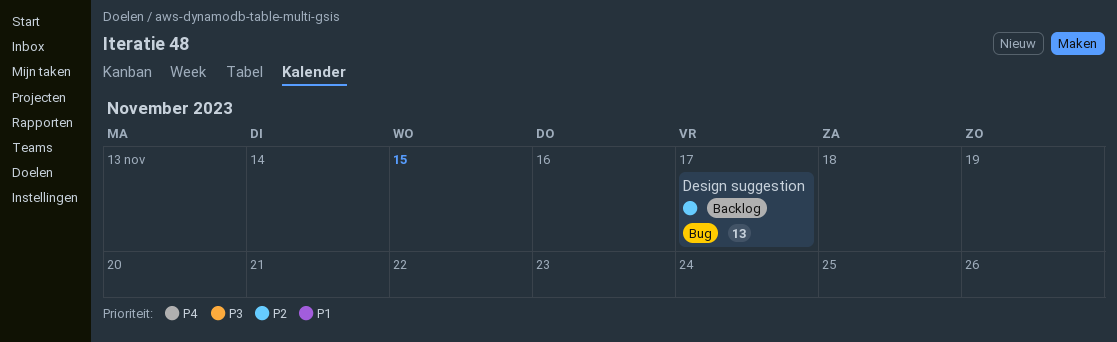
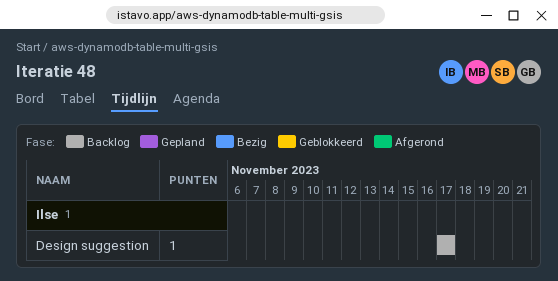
Design suggestion, estimate: 13 -> 1

